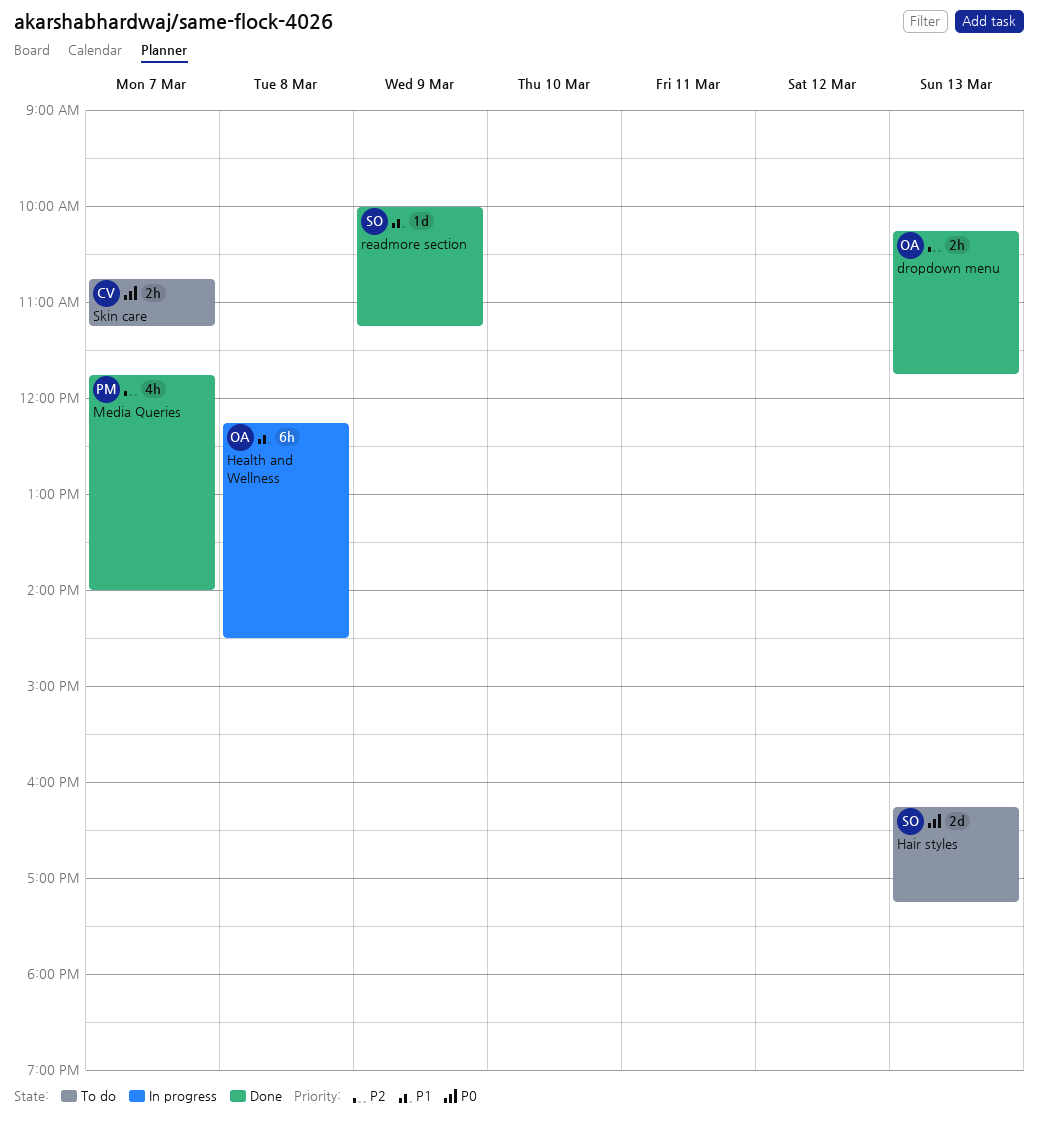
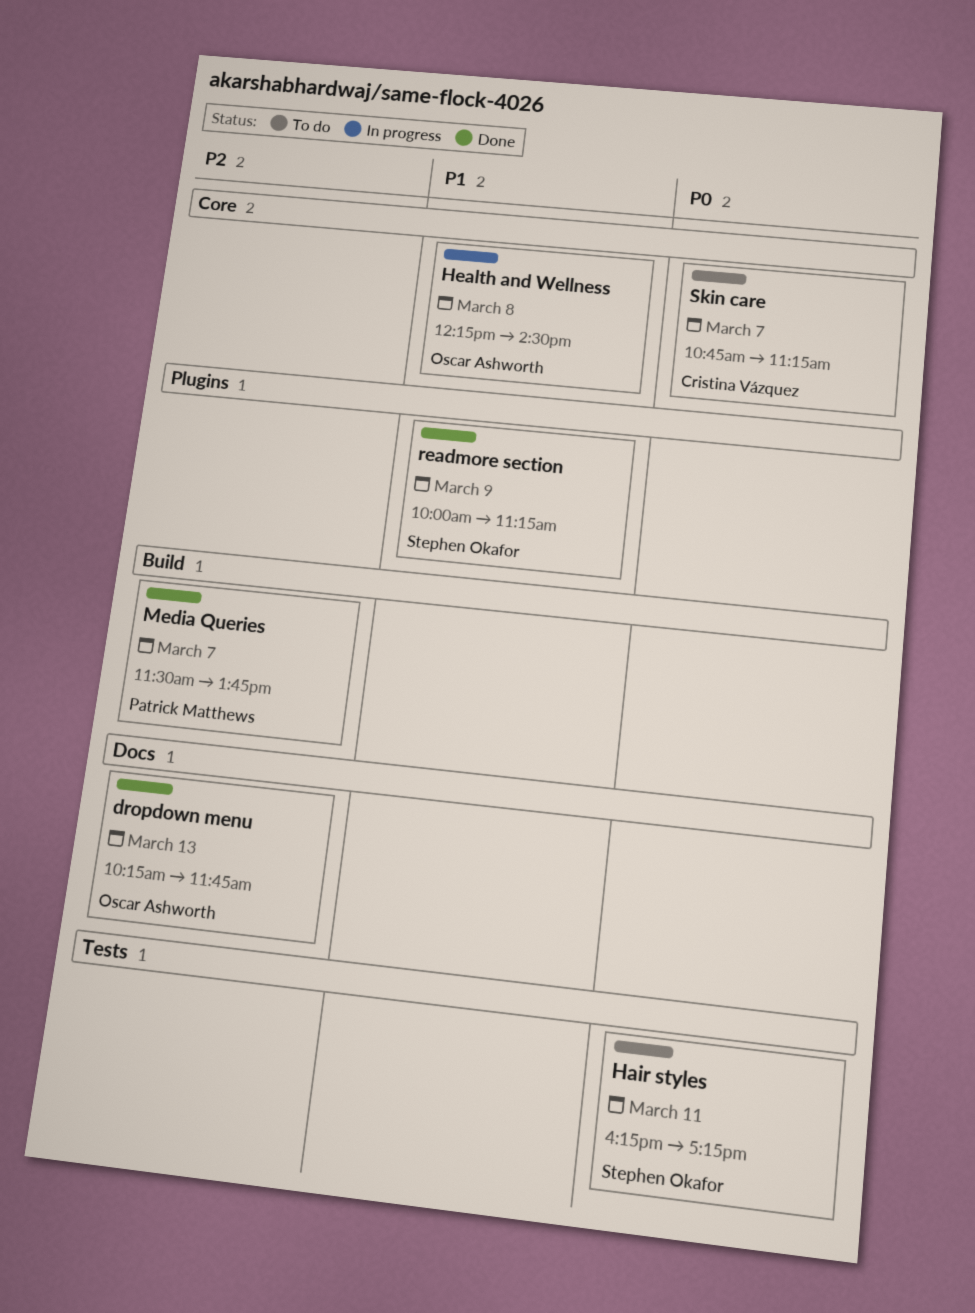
Hair styles, day: Mar 13 -> Mar 11
Media Queries, begins: 11:45 -> 11:30
Media Queries, ends: 14:00 -> 13:45

